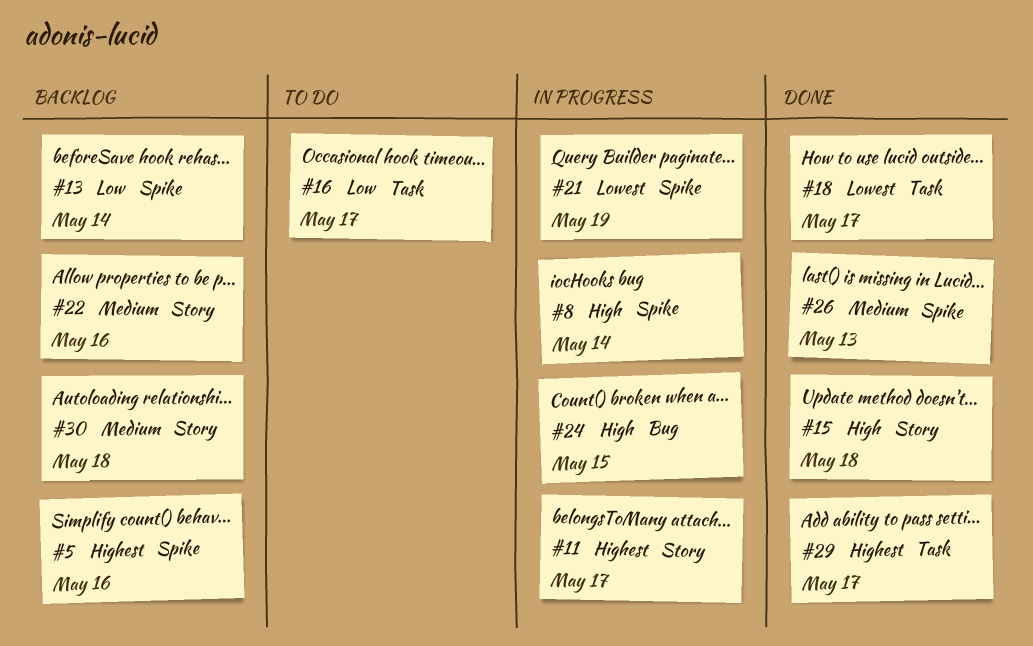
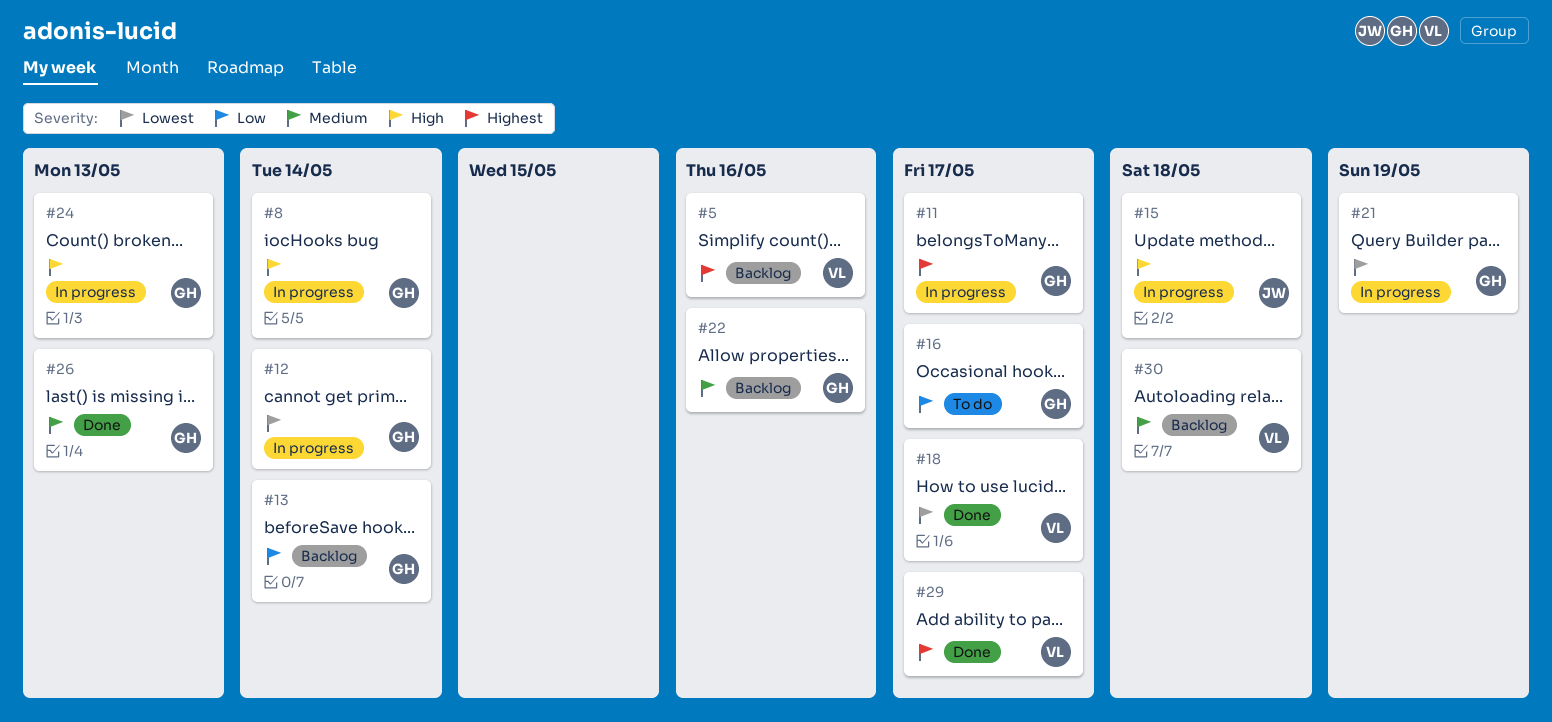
#12: none -> present
#15, status: Done -> In progress
#24, due: May 15 -> May 13

